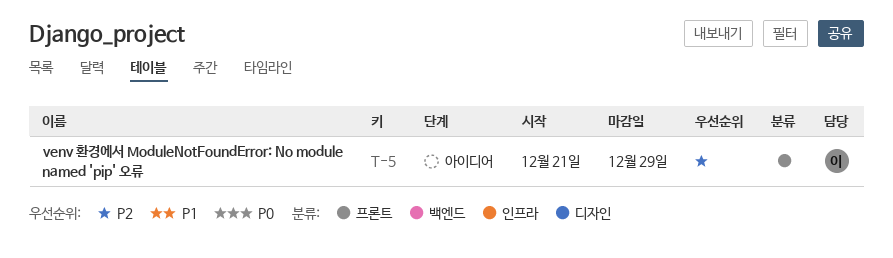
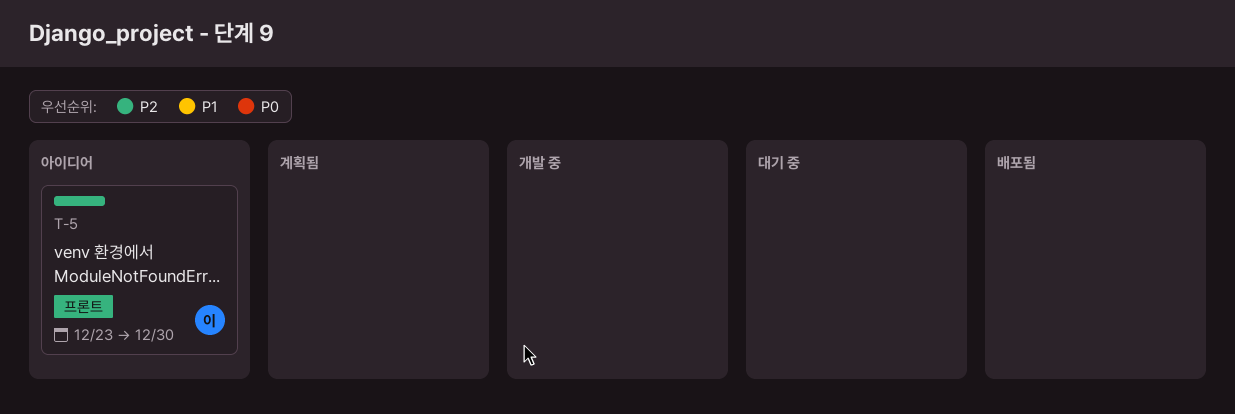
T-5, start: Dec 21 -> Dec 23
T-5, due: Dec 29 -> Dec 30

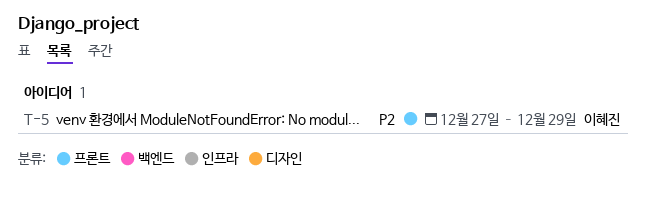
T-5, start: Dec 23 -> Dec 27
T-5, due: Dec 30 -> Dec 29

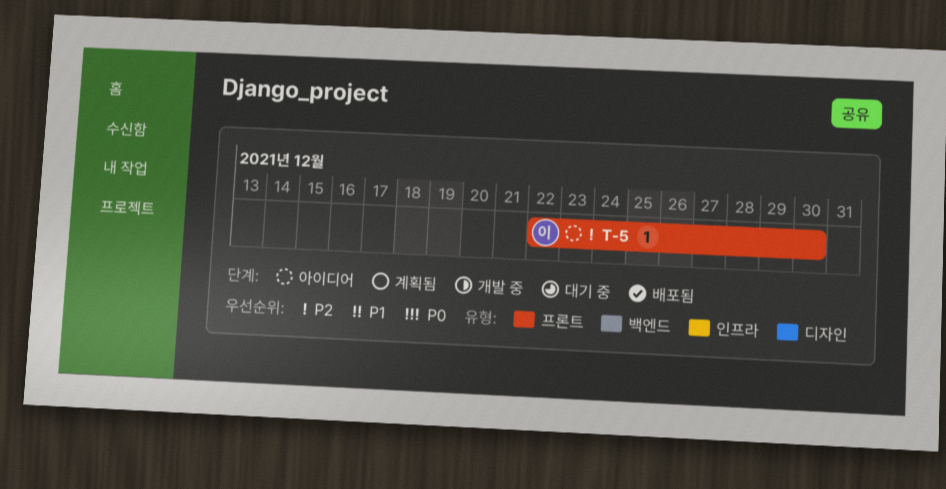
T-5, start: Dec 27 -> Dec 22
T-5, due: Dec 29 -> Dec 30

